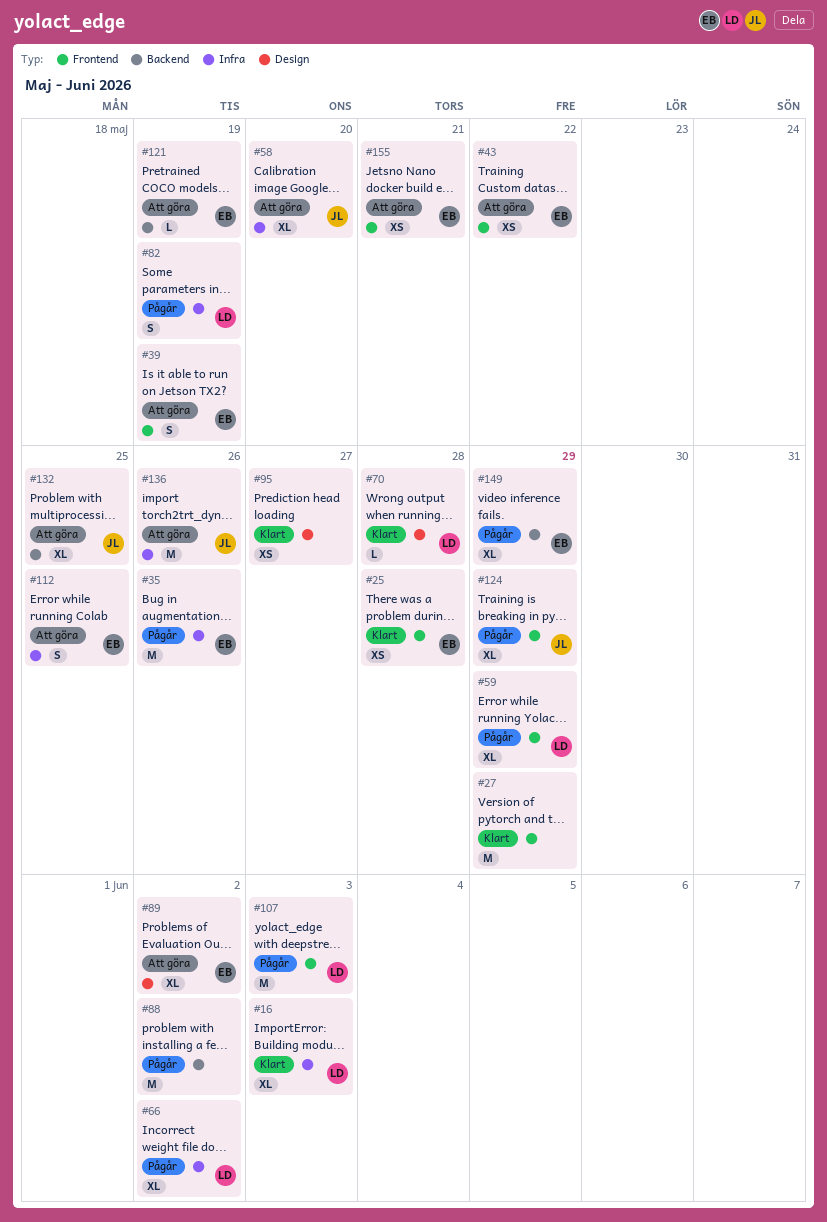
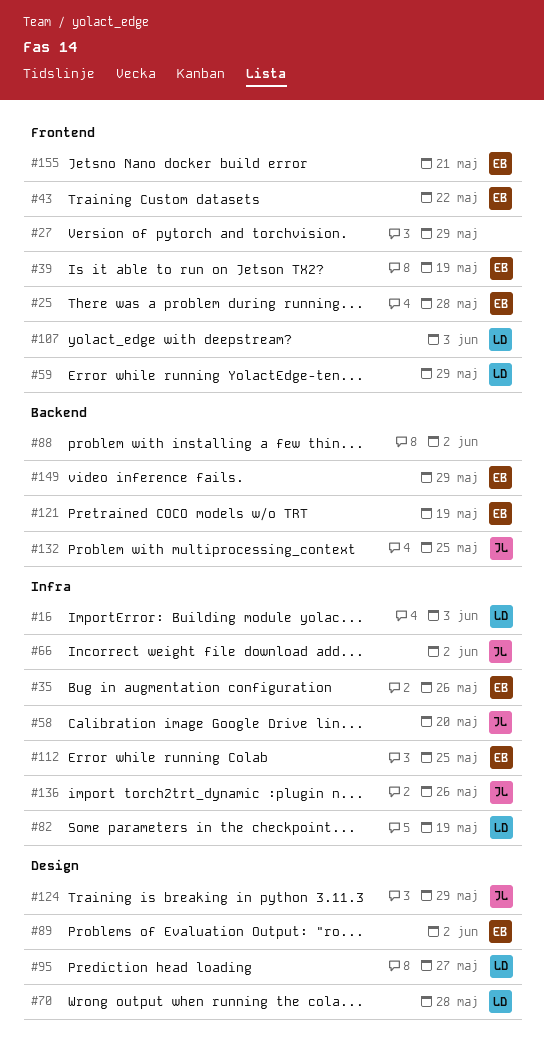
#66, owner: LD -> JL
#95, owner: none -> LD
#124, label: Frontend -> Design

